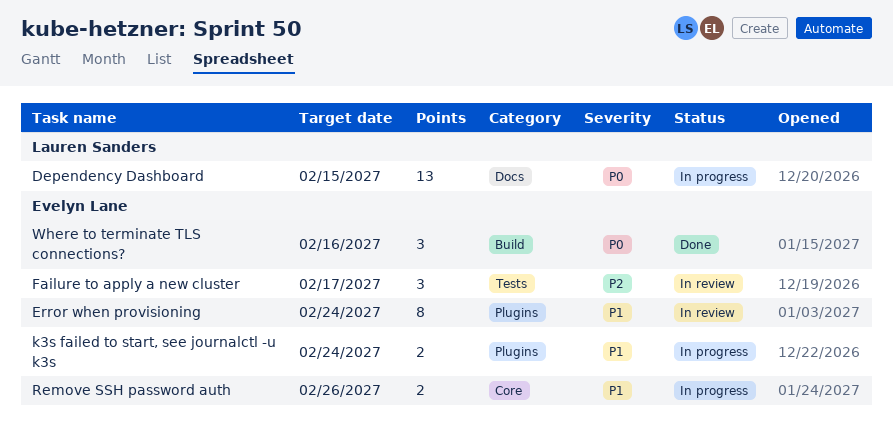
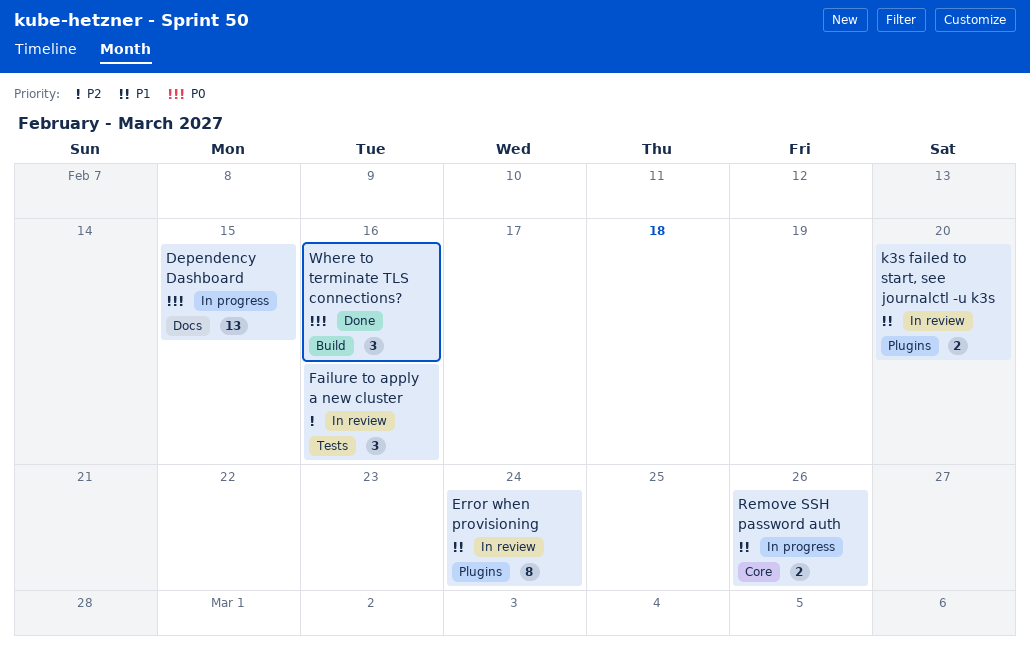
Failure to apply a new cluster, due: Feb 17 -> Feb 16
k3s failed to start, see journalctl -u k3s, status: In progress -> In review
k3s failed to start, see journalctl -u k3s, due: Feb 24 -> Feb 20

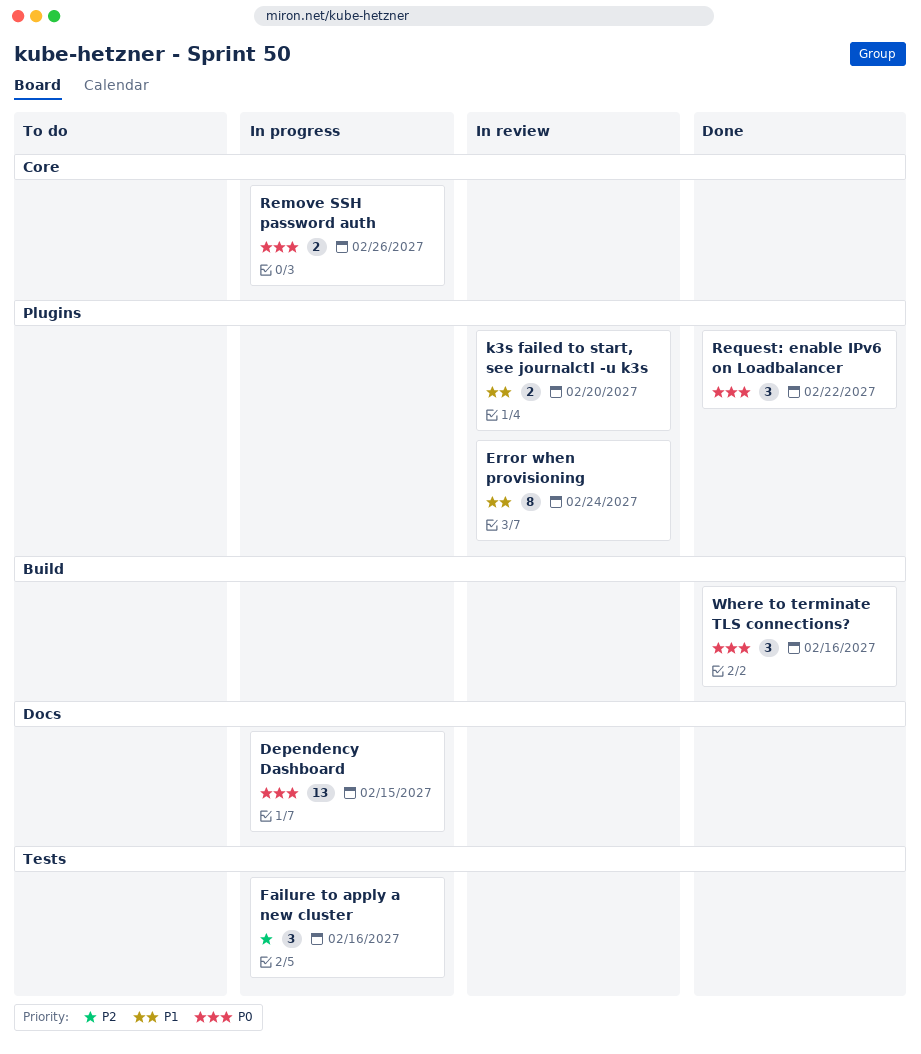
Failure to apply a new cluster, status: In review -> In progress
Remove SSH password auth, priority: P1 -> P0
Request: enable IPv6 on Loadbalancer: none -> present

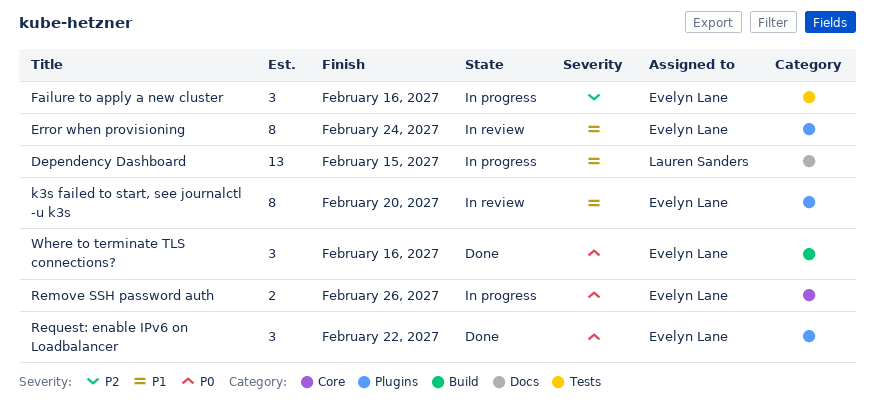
Dependency Dashboard, priority: P0 -> P1
k3s failed to start, see journalctl -u k3s, estimate: 2 -> 8

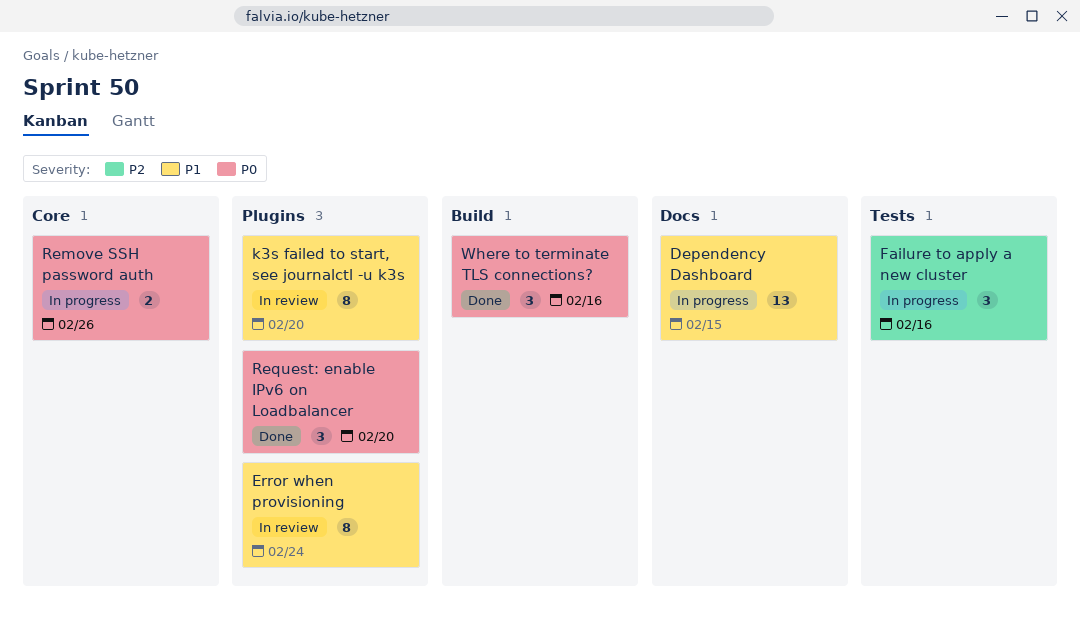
Request: enable IPv6 on Loadbalancer, due: Feb 22 -> Feb 20

